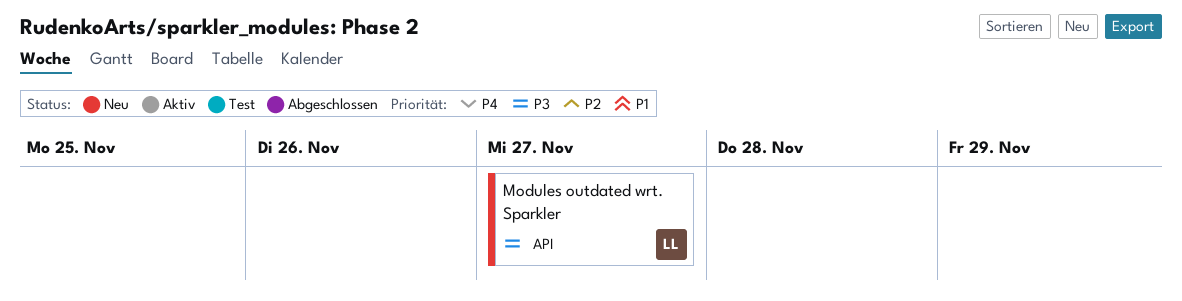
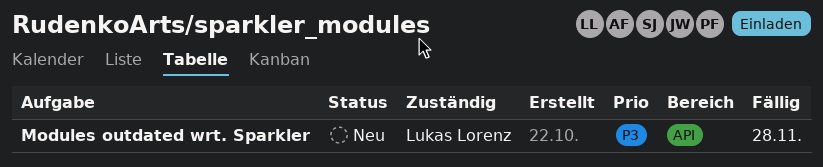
Modules outdated wrt. Sparkler, due: Nov 27 -> Nov 28

